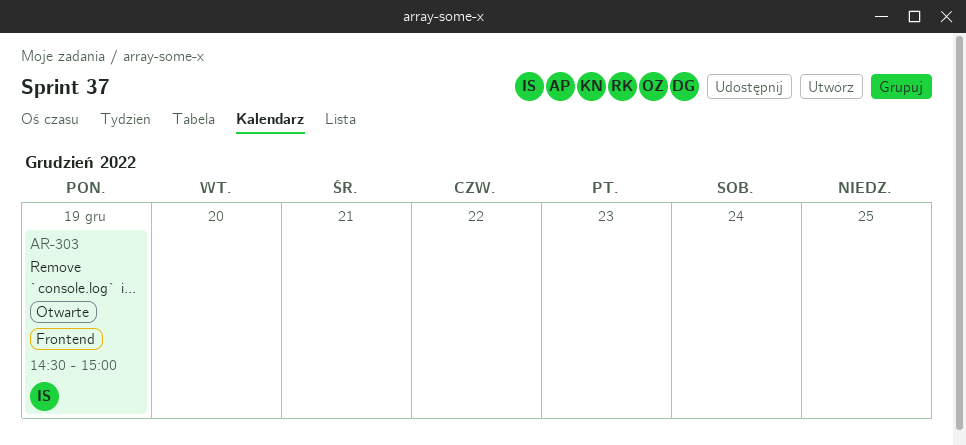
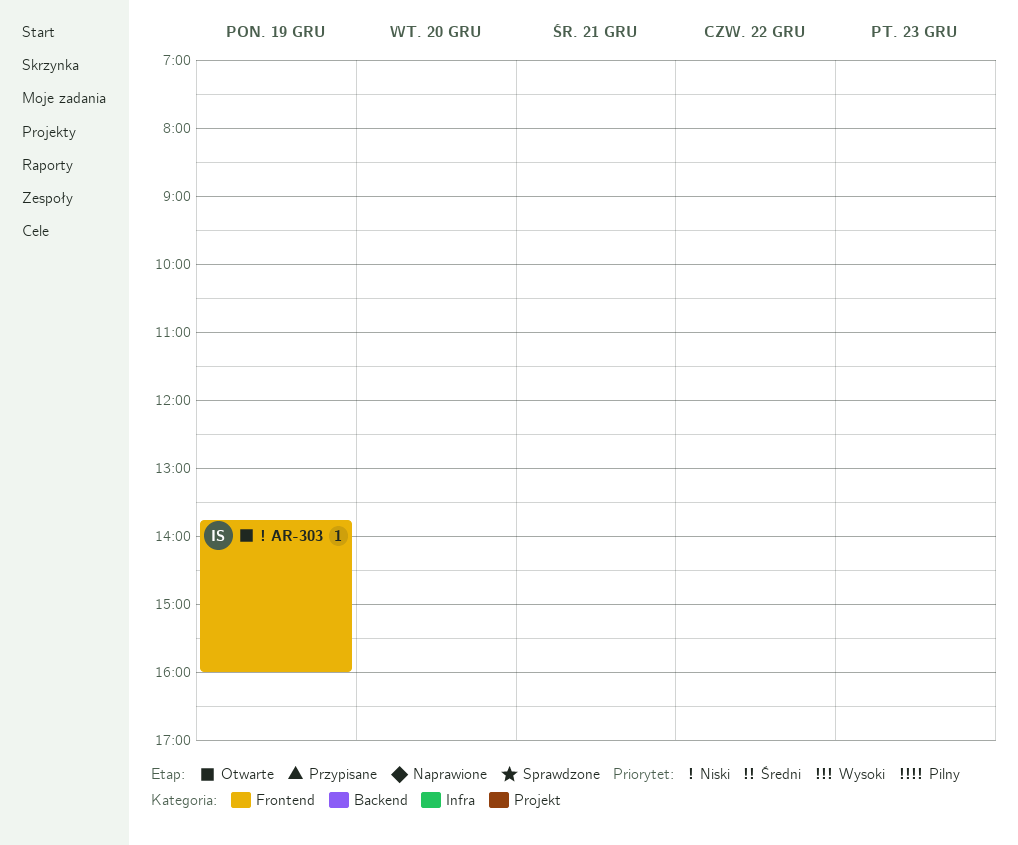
AR-303, begins: 14:30 -> 13:45
AR-303, ends: 15:00 -> 16:00

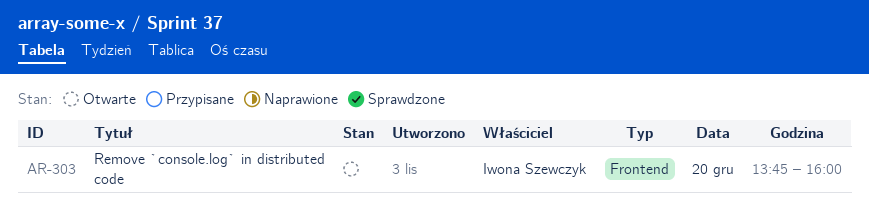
AR-303, day: Dec 19 -> Dec 20

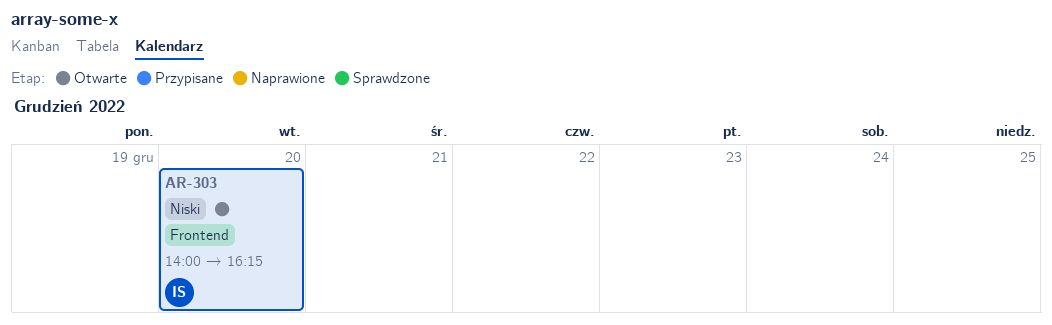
AR-303, begins: 13:45 -> 14:00
AR-303, ends: 16:00 -> 16:15

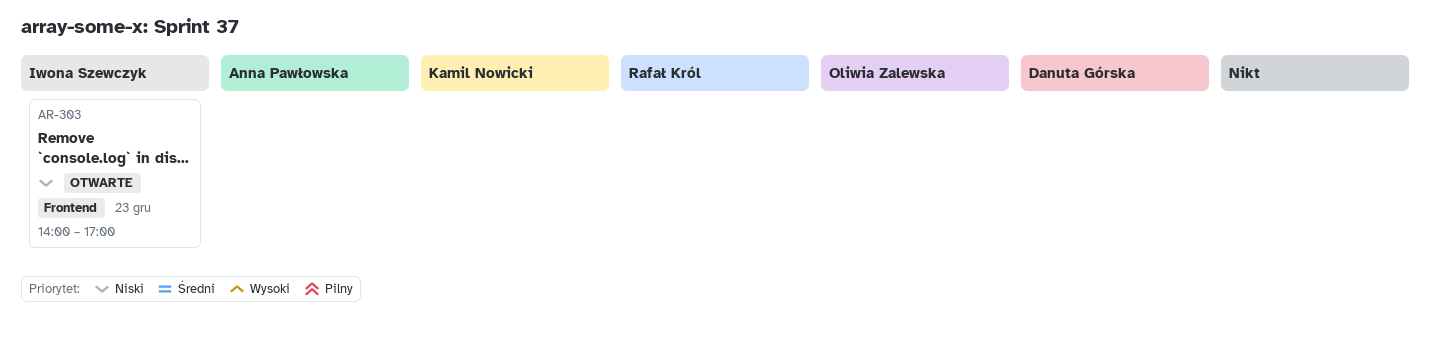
AR-303, day: Dec 20 -> Dec 23
AR-303, ends: 16:15 -> 17:00

